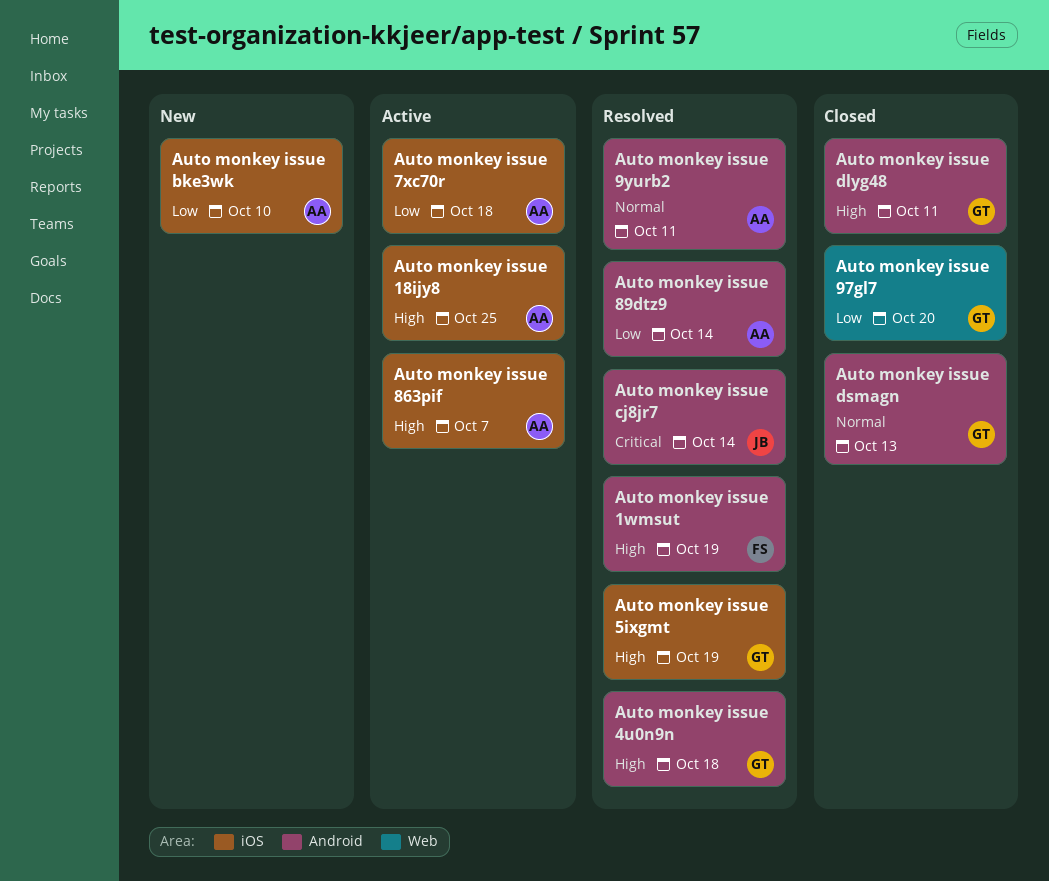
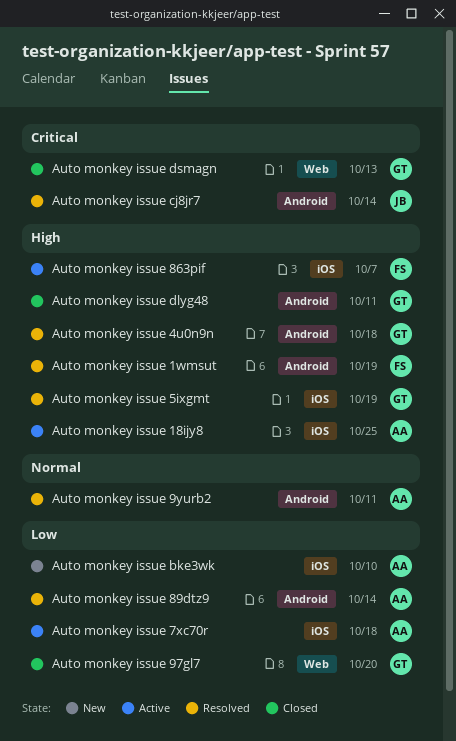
Auto monkey issue 863pif, owner: AA -> FS
Auto monkey issue dsmagn, priority: Normal -> Critical
Auto monkey issue dsmagn, label: Android -> Web

